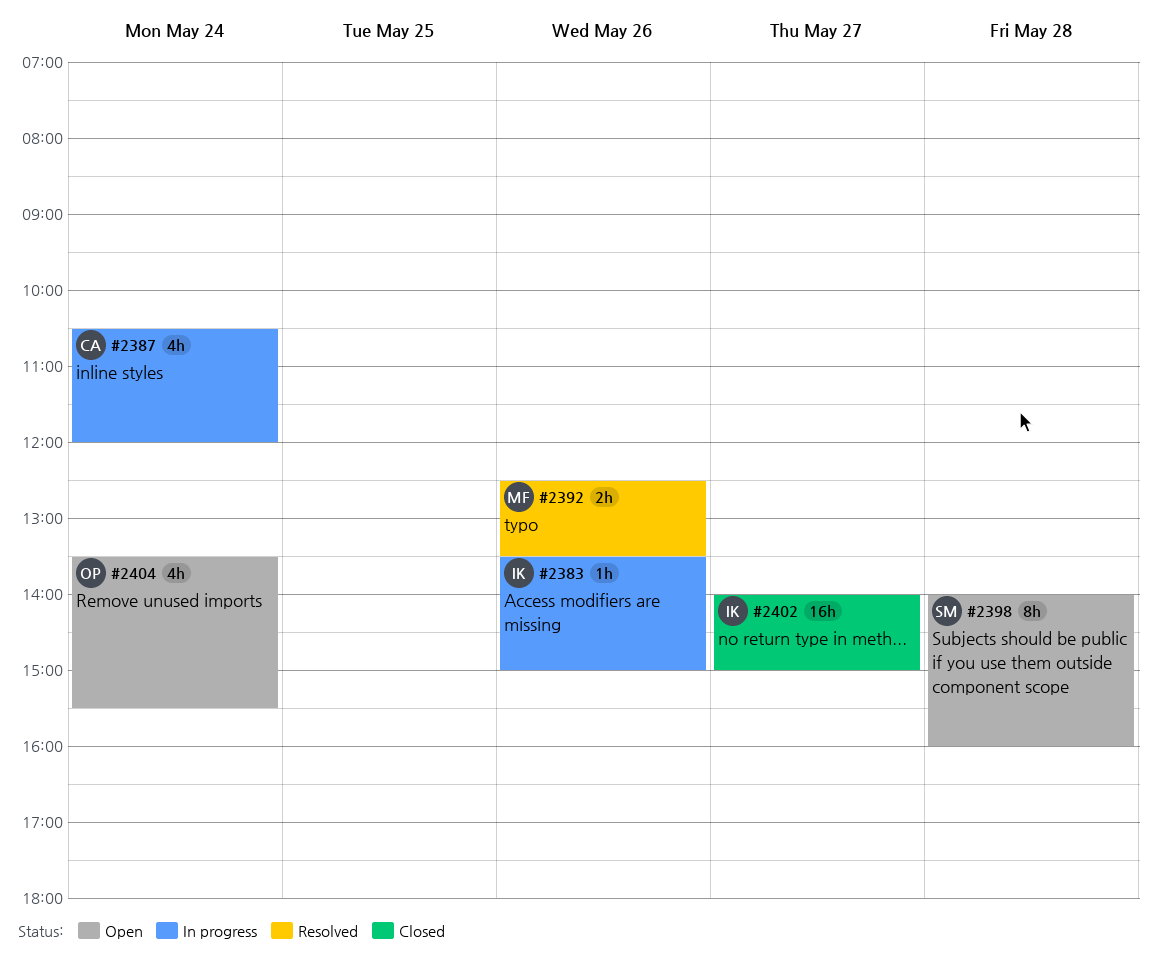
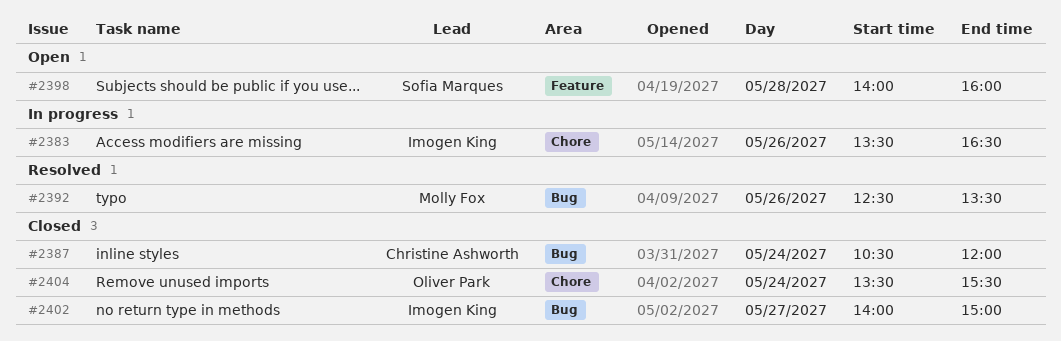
#2383, ends: 15:00 -> 16:30
#2387, status: In progress -> Closed
#2404, status: Open -> Closed

